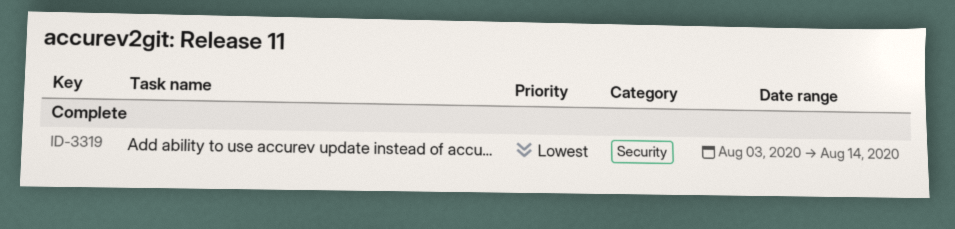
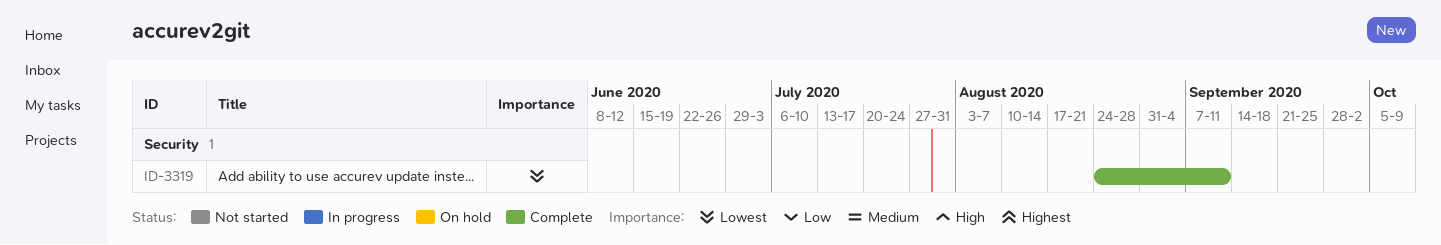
ID-3319, start: Aug 3 -> Aug 24
ID-3319, due: Aug 14 -> Sep 11

